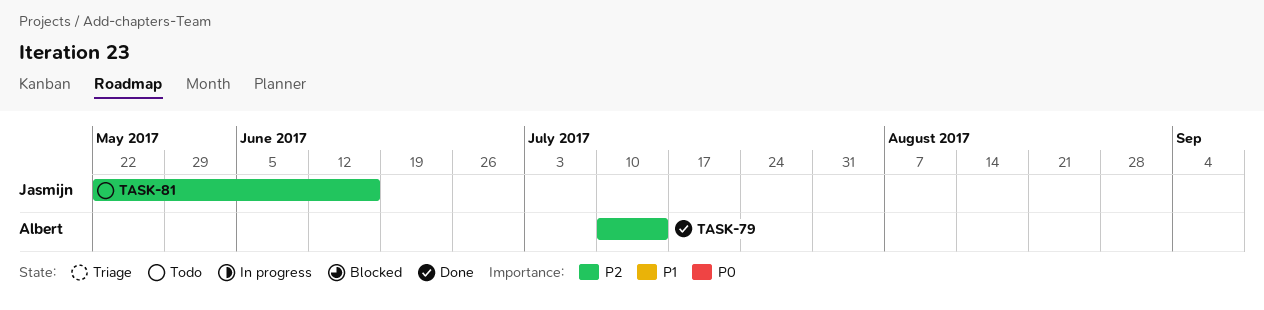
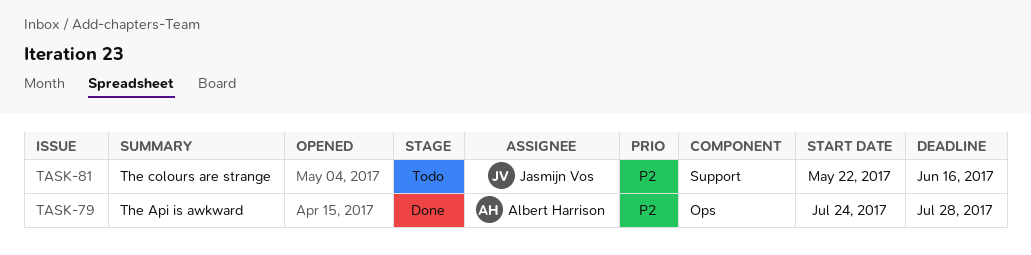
TASK-79, start: Jul 10 -> Jul 24
TASK-79, due: Jul 14 -> Jul 28

